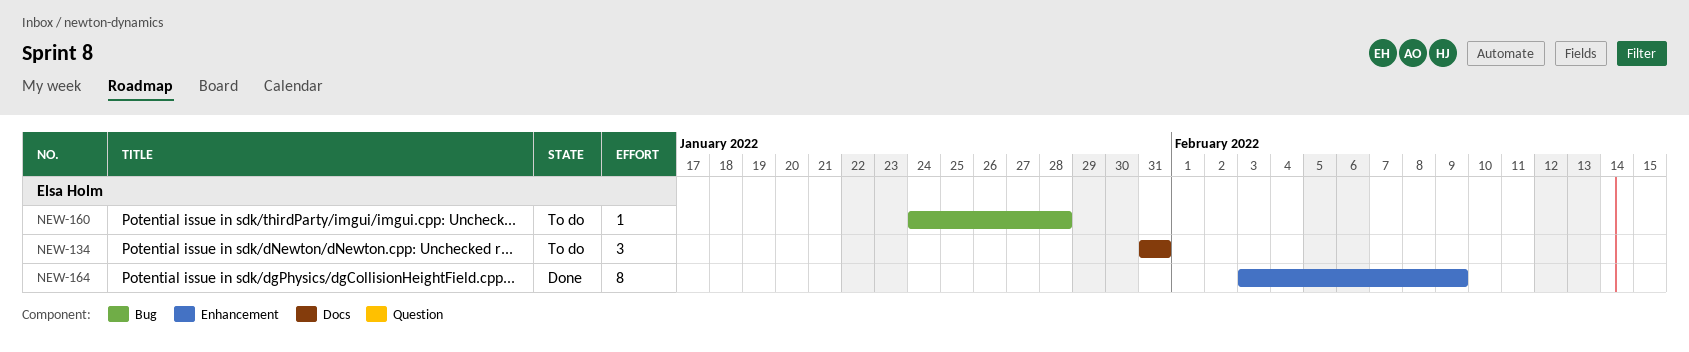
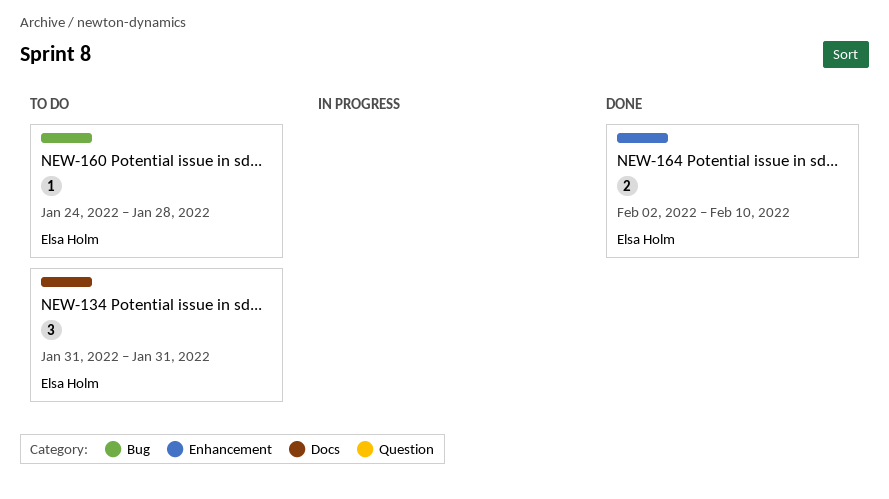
NEW-164, estimate: 8 -> 2
NEW-164, start: Feb 3 -> Feb 2
NEW-164, due: Feb 9 -> Feb 10

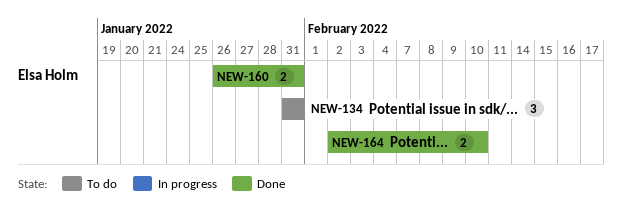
NEW-160, status: To do -> Done
NEW-160, estimate: 1 -> 2
NEW-160, start: Jan 24 -> Jan 26
NEW-160, due: Jan 28 -> Jan 31

